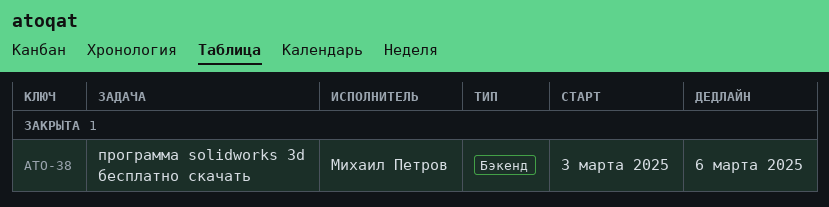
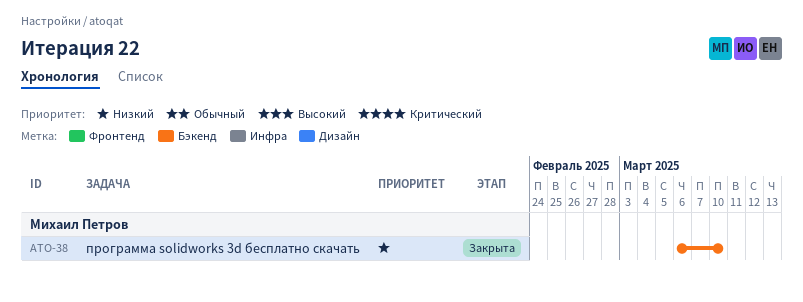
ATO-38, start: Mar 3 -> Mar 6
ATO-38, due: Mar 6 -> Mar 10

